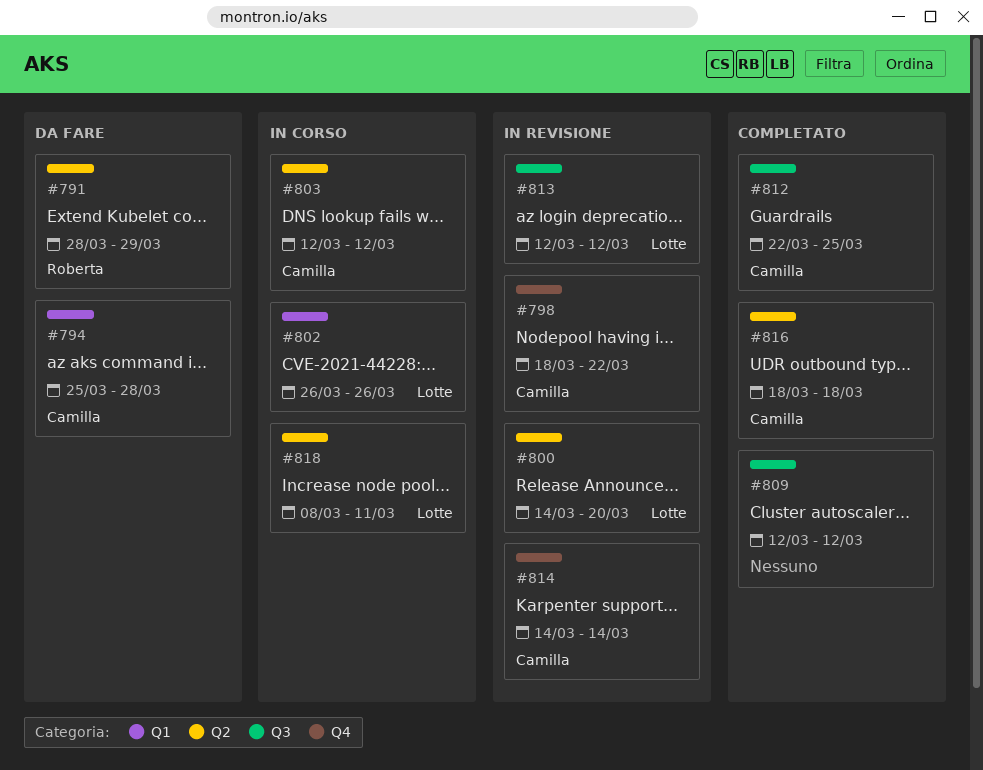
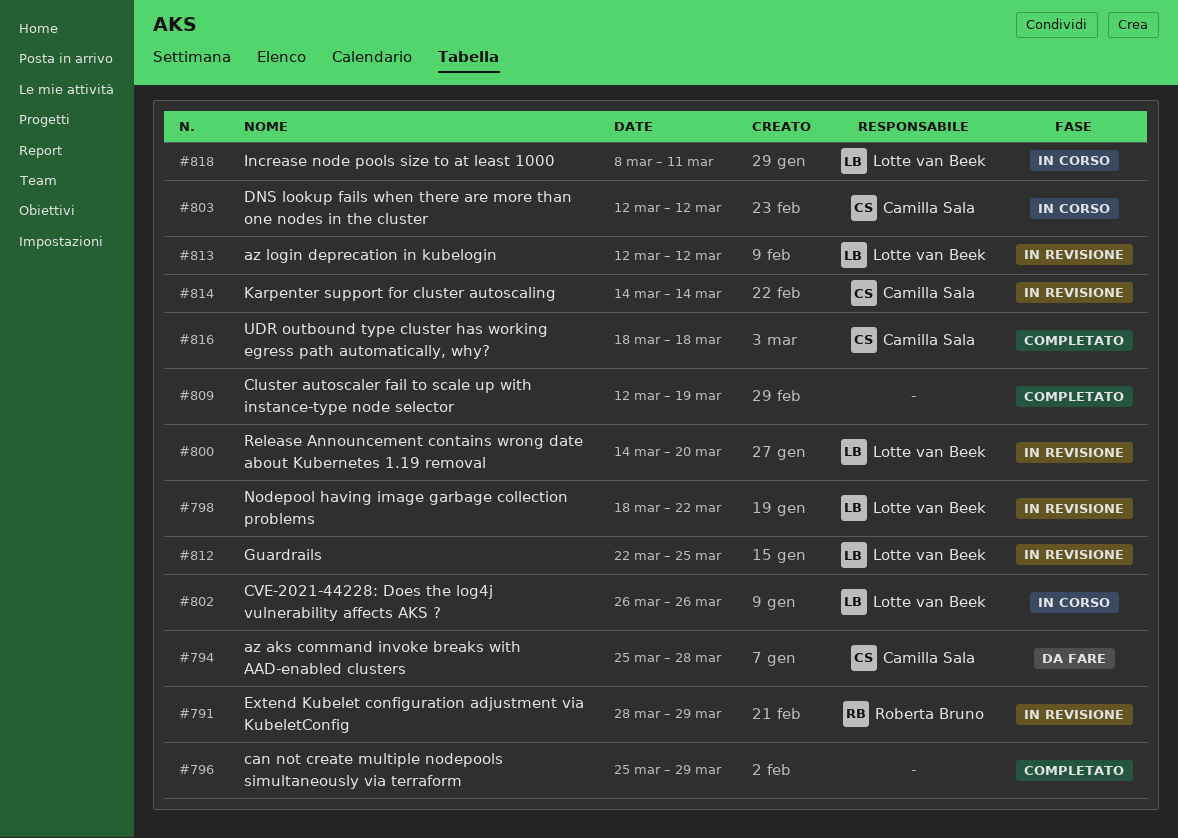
#791, status: Da fare -> In revisione
#796: none -> present
#798, owner: Camilla Sala -> Lotte van Beek
#809, due: Mar 12 -> Mar 19
#812, status: Completato -> In revisione
#812, owner: Camilla Sala -> Lotte van Beek

